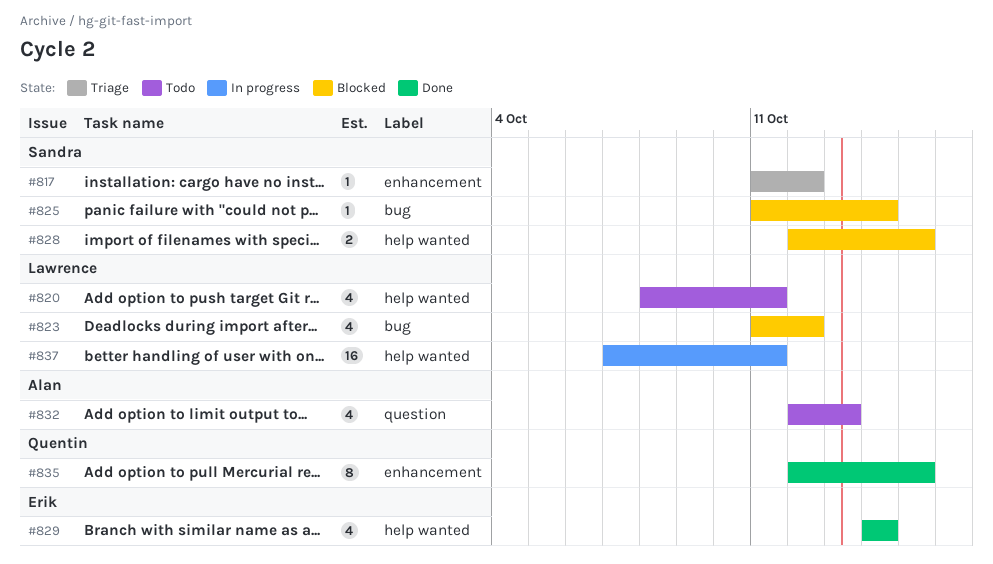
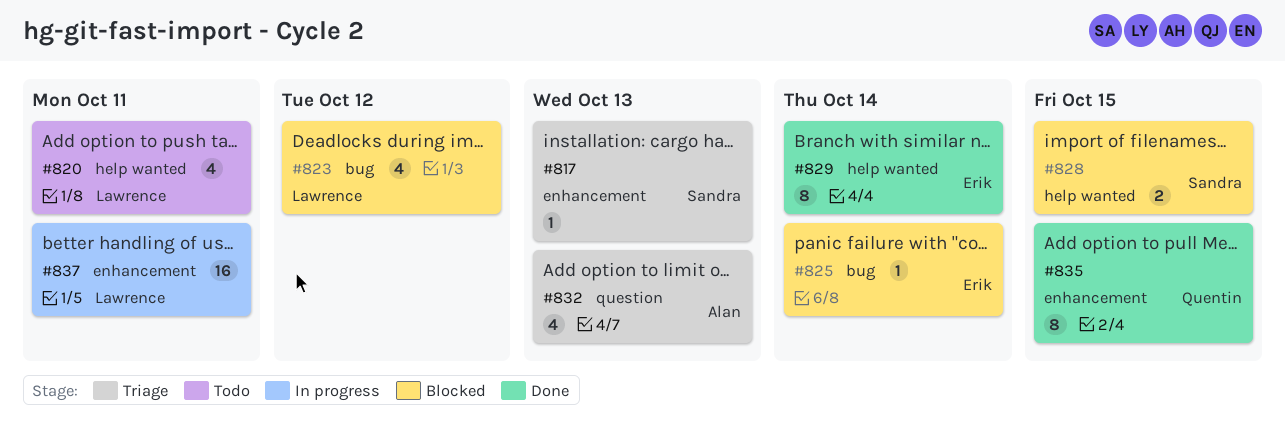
#817, due: Oct 12 -> Oct 13
#825, owner: Sandra -> Erik
#829, estimate: 4 -> 8
#832, status: Todo -> Triage
#837, label: help wanted -> enhancement

